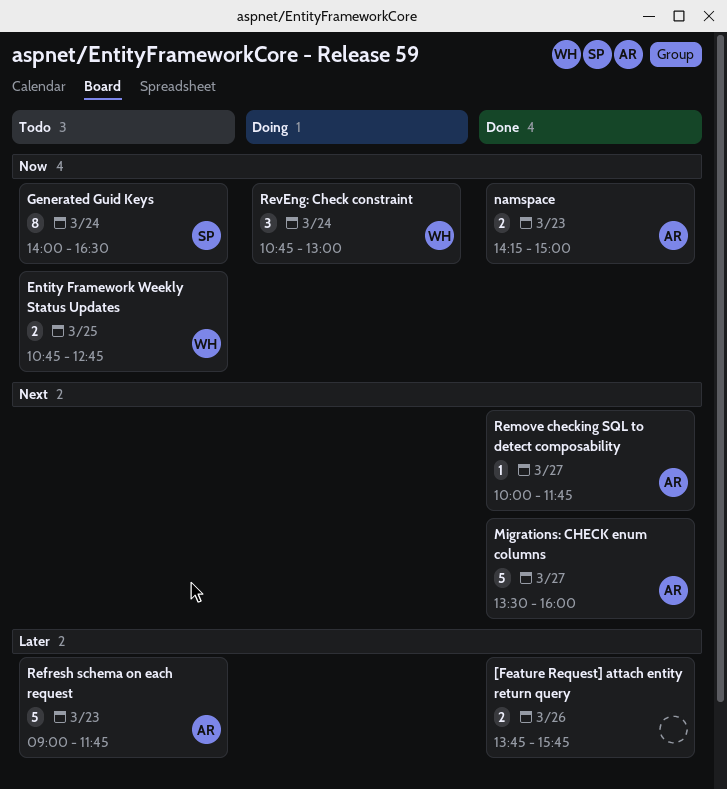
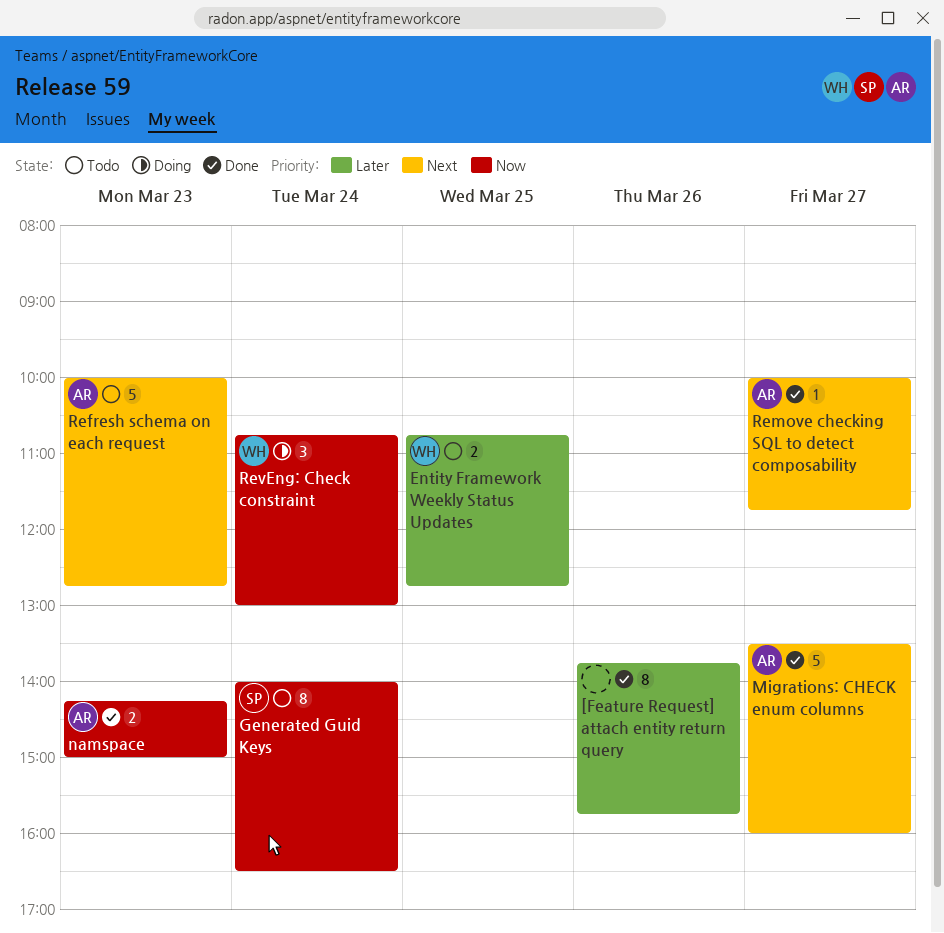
[Feature Request] attach entity return query, estimate: 2 -> 8
Entity Framework Weekly Status Updates, priority: Now -> Later
Refresh schema on each request, priority: Later -> Next
Refresh schema on each request, begins: 09:00 -> 10:00
Refresh schema on each request, ends: 11:45 -> 12:45

